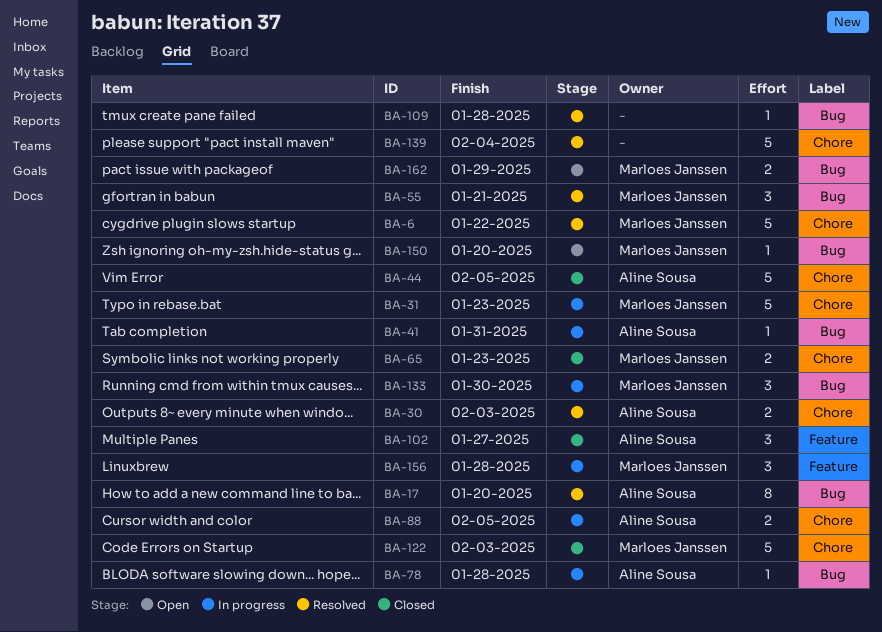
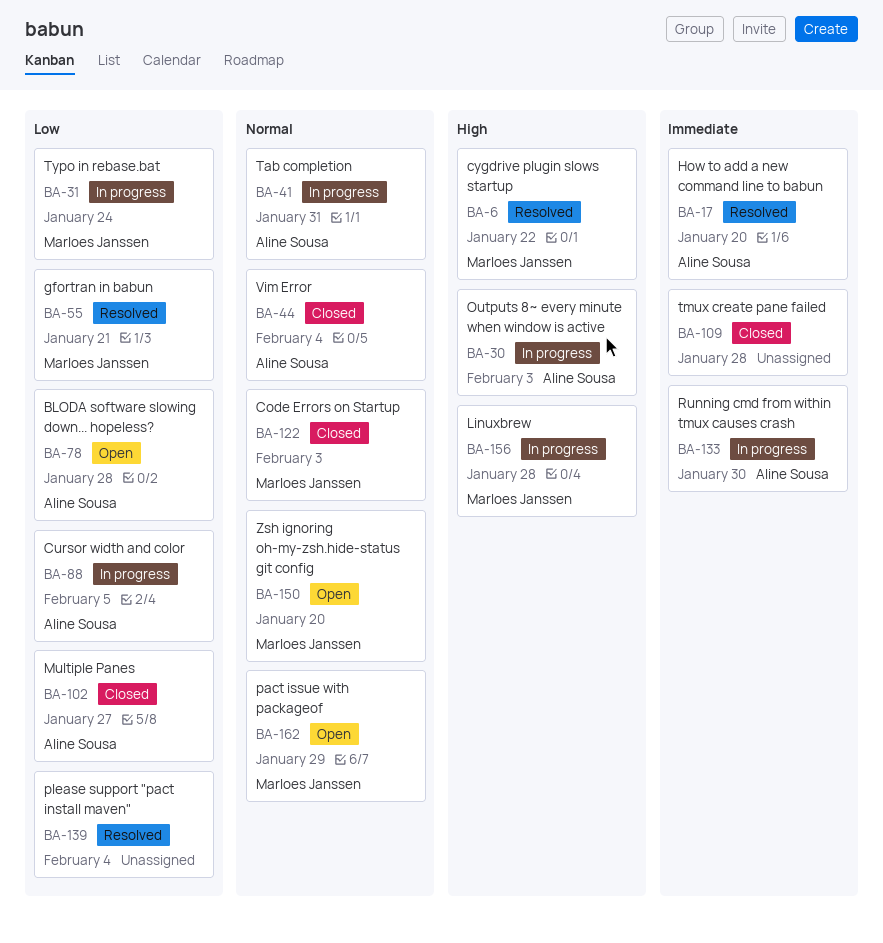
BA-30, status: Resolved -> In progress
BA-31, due: Jan 23 -> Jan 24
BA-44, due: Feb 5 -> Feb 4
BA-65: present -> none
BA-78, status: In progress -> Open
BA-109, status: Resolved -> Closed
BA-133, owner: Marloes Janssen -> Aline Sousa

